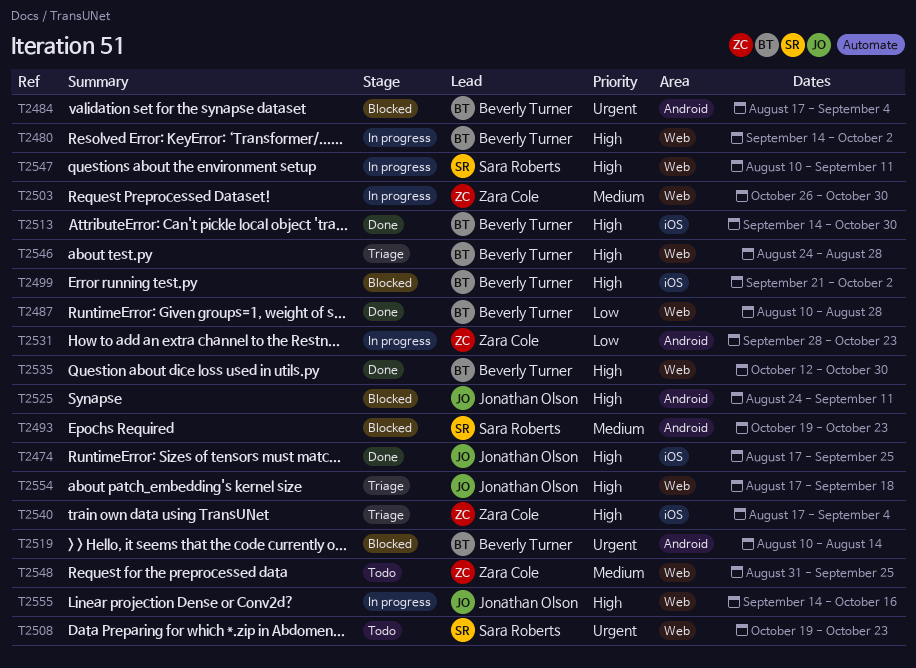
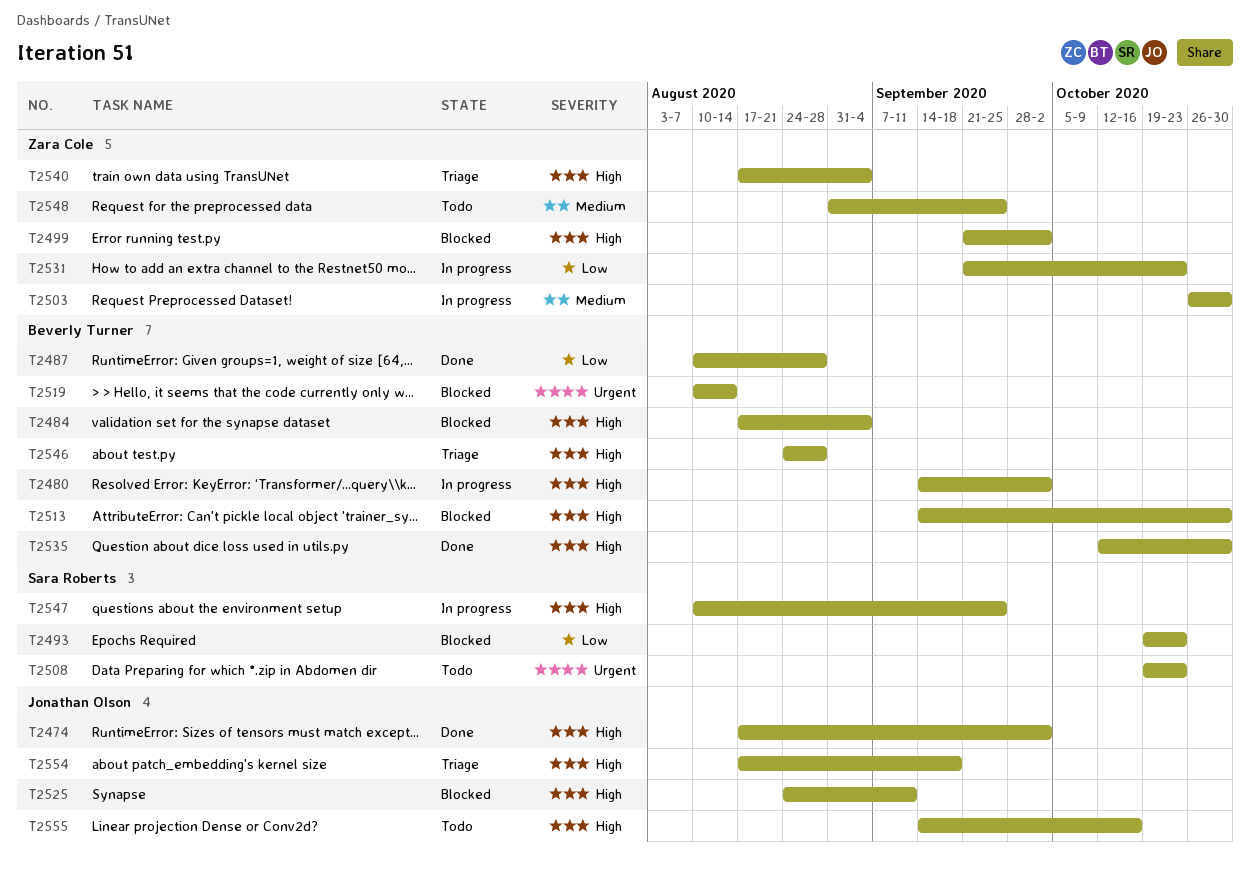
T2474, due: Sep 25 -> Oct 2
T2484, priority: Urgent -> High
T2493, priority: Medium -> Low
T2499, owner: Beverly Turner -> Zara Cole
T2513, status: Done -> Blocked
T2531, start: Sep 28 -> Sep 21
T2547, due: Sep 11 -> Sep 25
T2555, status: In progress -> Todo

